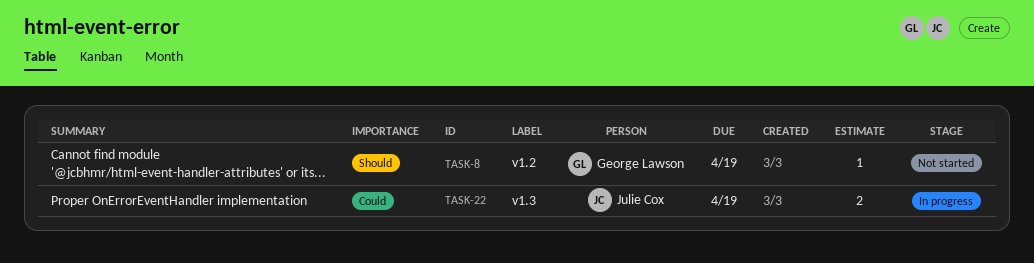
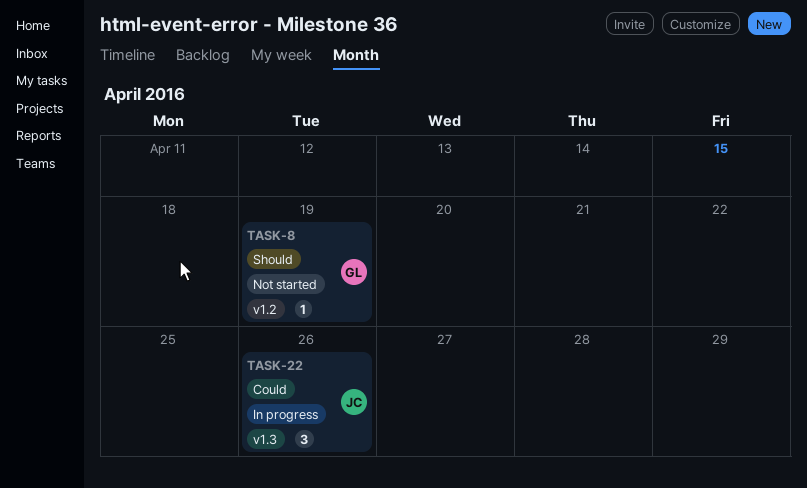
TASK-22, estimate: 2 -> 3
TASK-22, due: Apr 19 -> Apr 26

